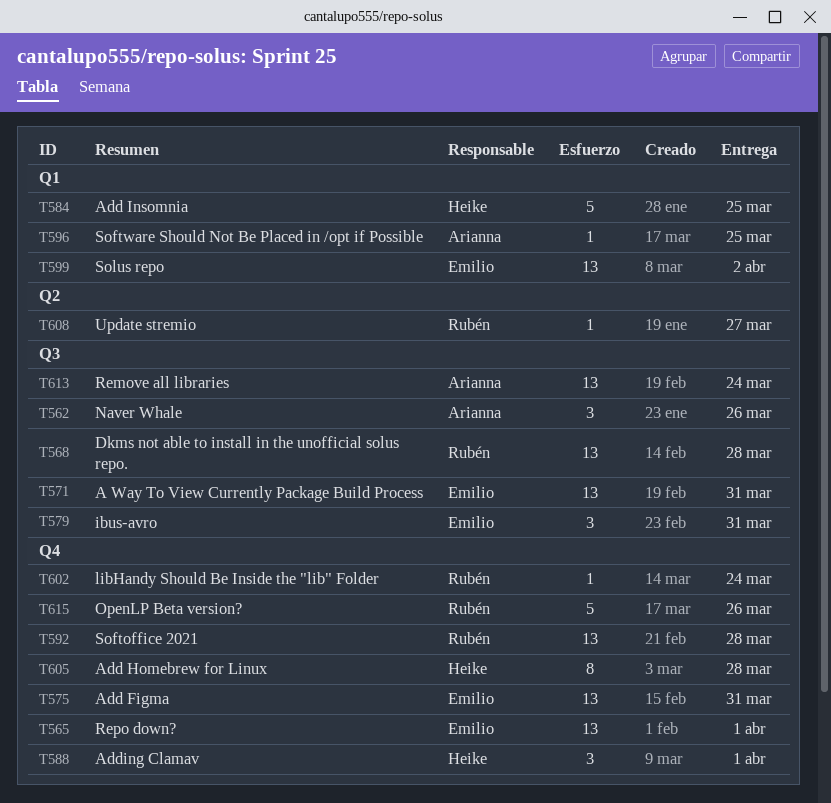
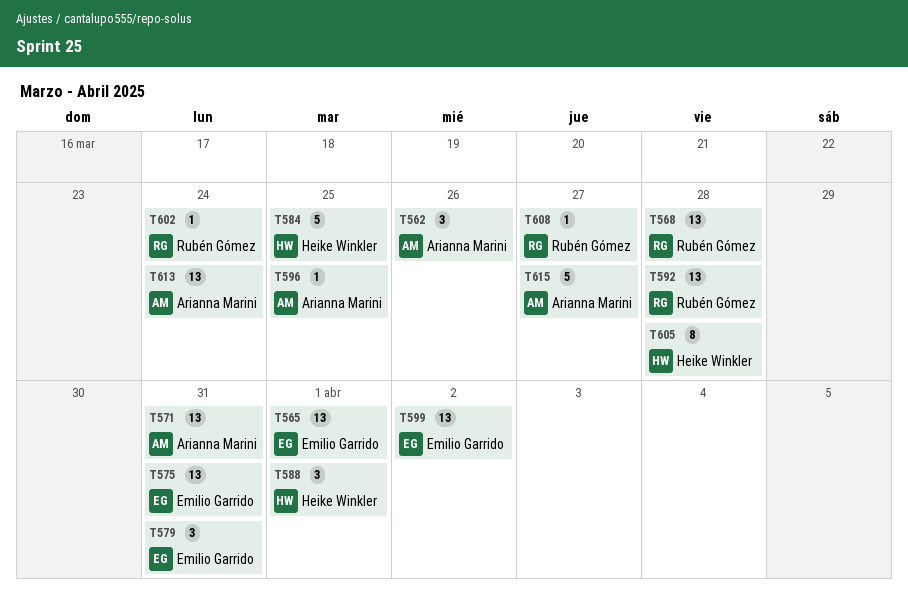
T571, owner: Emilio Garrido -> Arianna Marini
T615, owner: Rubén Gómez -> Arianna Marini
T615, due: Mar 26 -> Mar 27

